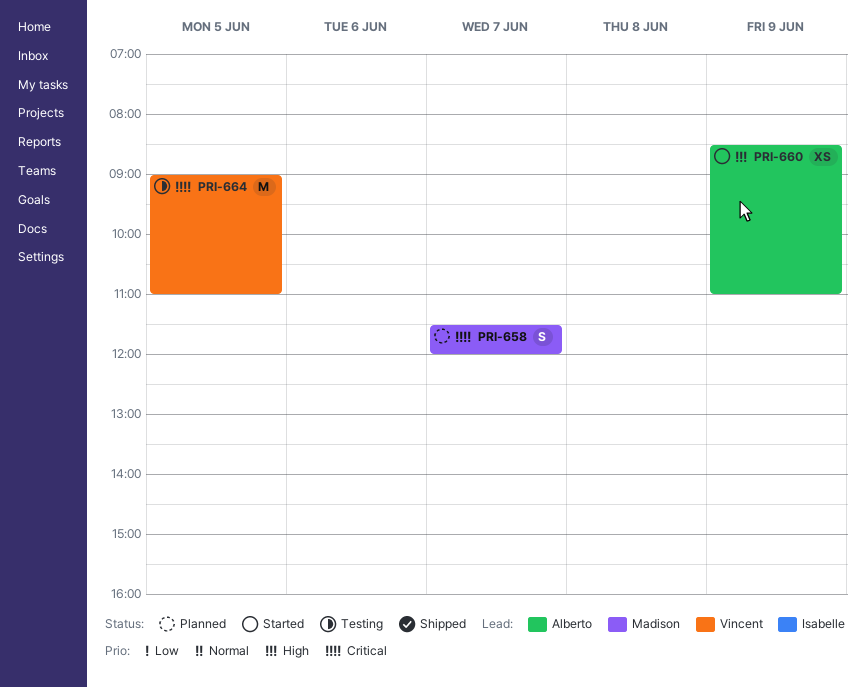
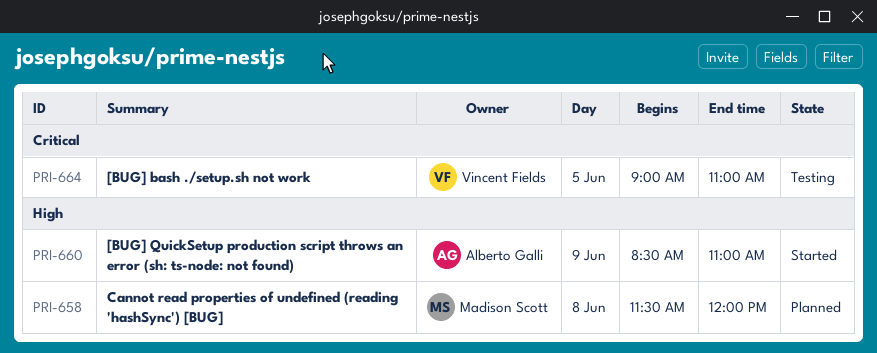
PRI-658, priority: Critical -> High
PRI-658, day: Jun 7 -> Jun 8

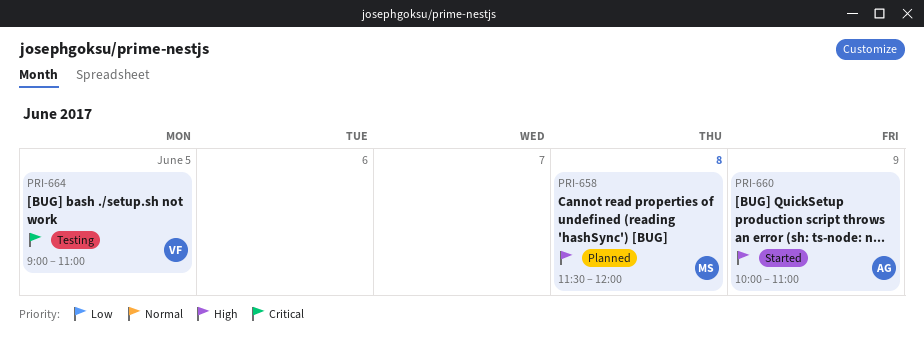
PRI-660, begins: 08:30 -> 10:00

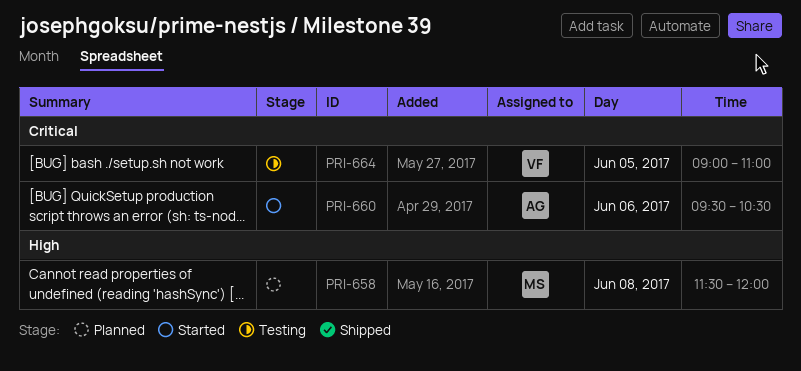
PRI-660, priority: High -> Critical
PRI-660, day: Jun 9 -> Jun 6
PRI-660, begins: 10:00 -> 09:30
PRI-660, ends: 11:00 -> 10:30

